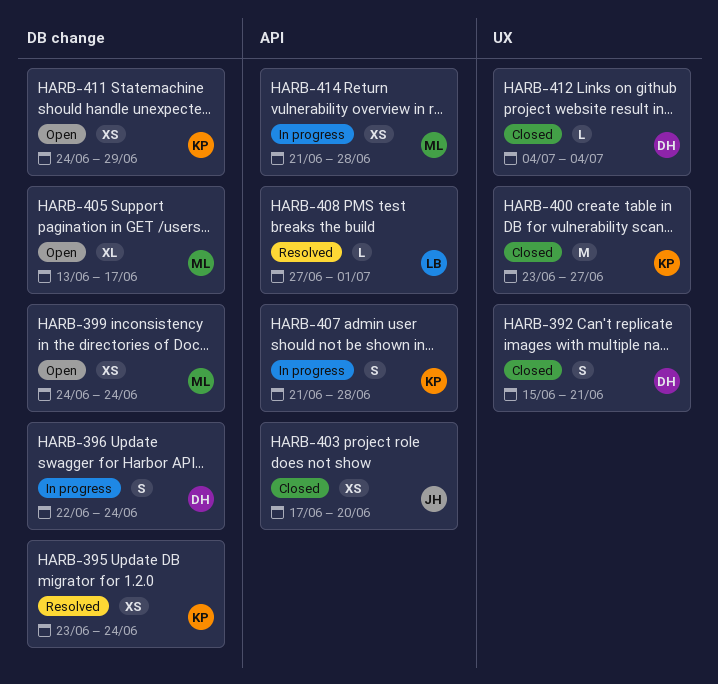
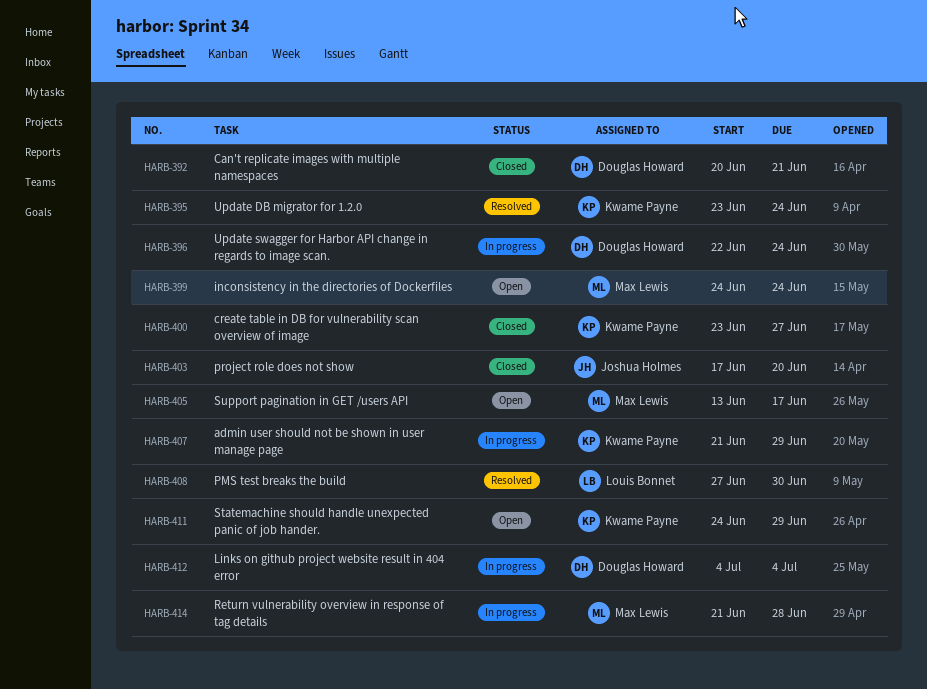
HARB-392, start: Jun 15 -> Jun 20
HARB-407, due: Jun 28 -> Jun 29
HARB-408, due: Jul 1 -> Jun 30
HARB-412, status: Closed -> In progress

